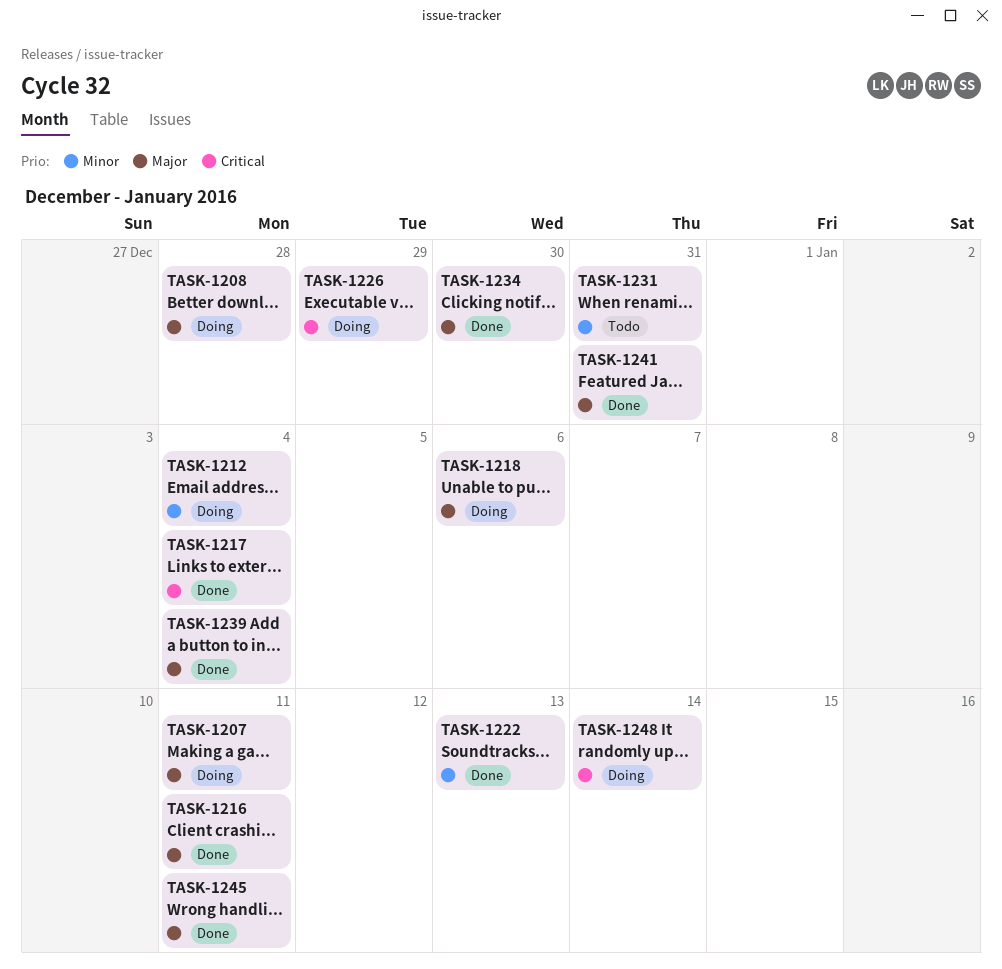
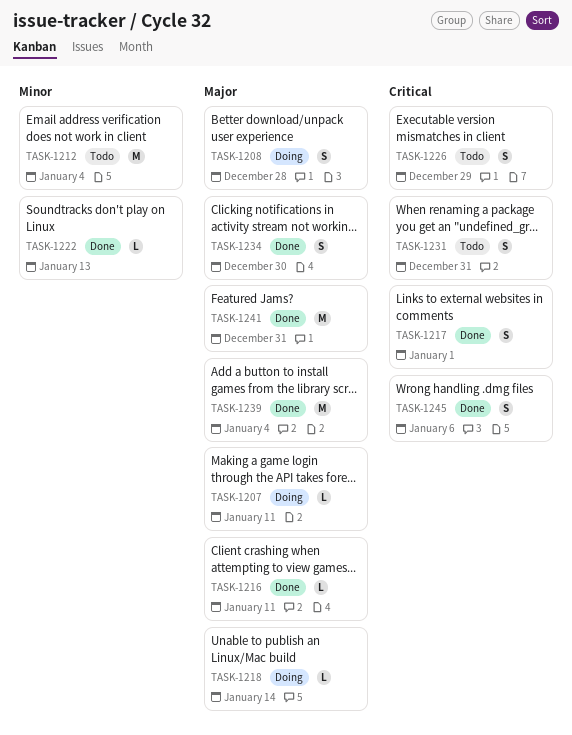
TASK-1212, status: Doing -> Todo
TASK-1217, due: Jan 4 -> Jan 1
TASK-1218, due: Jan 6 -> Jan 14
TASK-1226, status: Doing -> Todo
TASK-1231, priority: Minor -> Critical
TASK-1245, priority: Major -> Critical
TASK-1245, due: Jan 11 -> Jan 6
TASK-1248: present -> none

